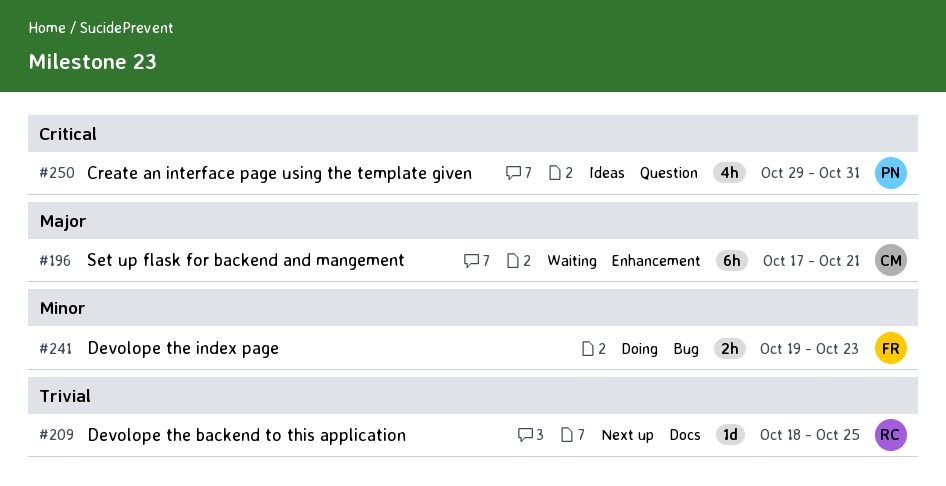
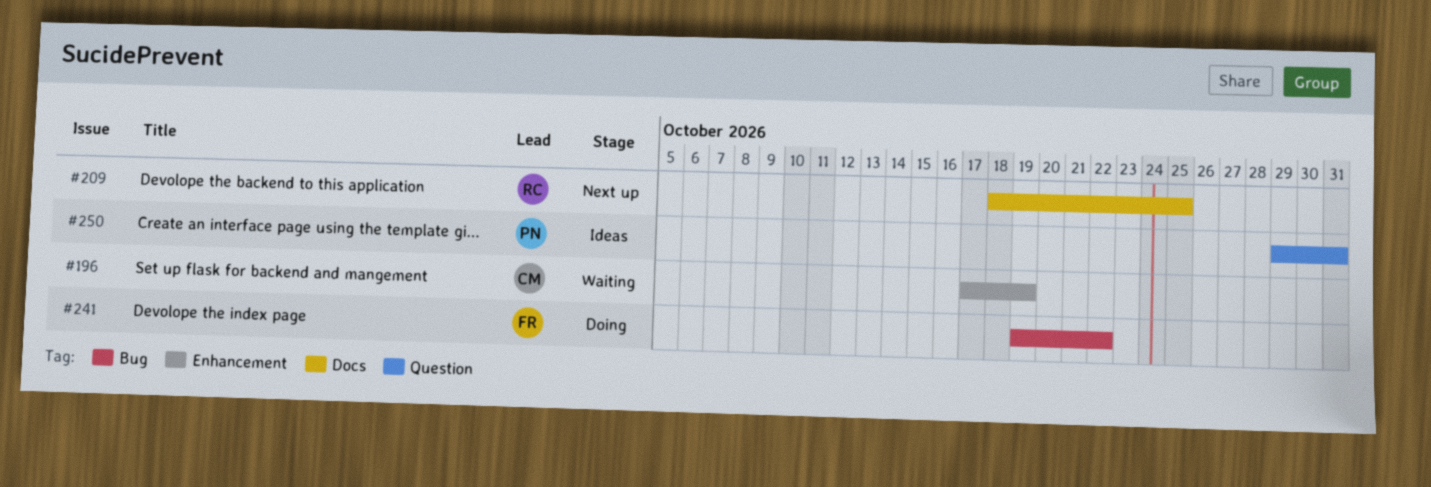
#196, due: Oct 21 -> Oct 19
#241, due: Oct 23 -> Oct 22

